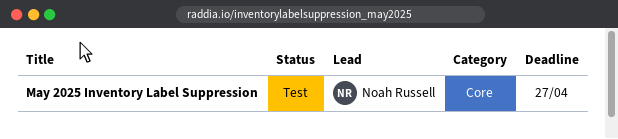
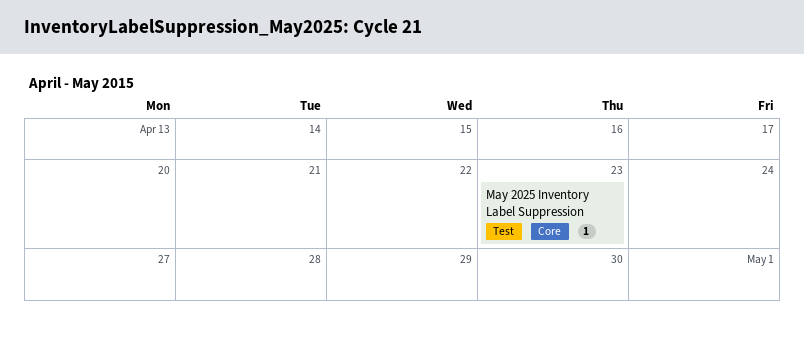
May 2025 Inventory Label Suppression, due: Apr 27 -> Apr 23

